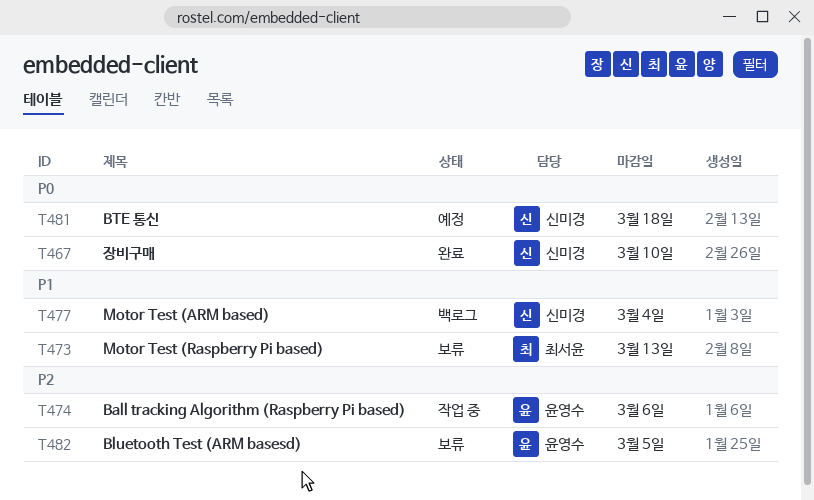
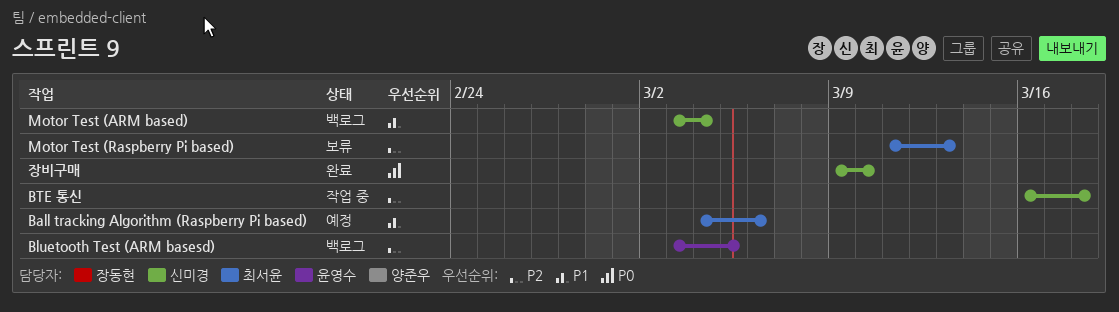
Ball tracking Algorithm (Raspberry Pi based), status: 작업 중 -> 예정
Ball tracking Algorithm (Raspberry Pi based), owner: 윤영수 -> 최서윤
Ball tracking Algorithm (Raspberry Pi based), priority: P2 -> P1
Bluetooth Test (ARM basesd), status: 보류 -> 백로그
BTE 통신, status: 예정 -> 작업 중
BTE 통신, priority: P0 -> P2
Motor Test (Raspberry Pi based), priority: P1 -> P2

